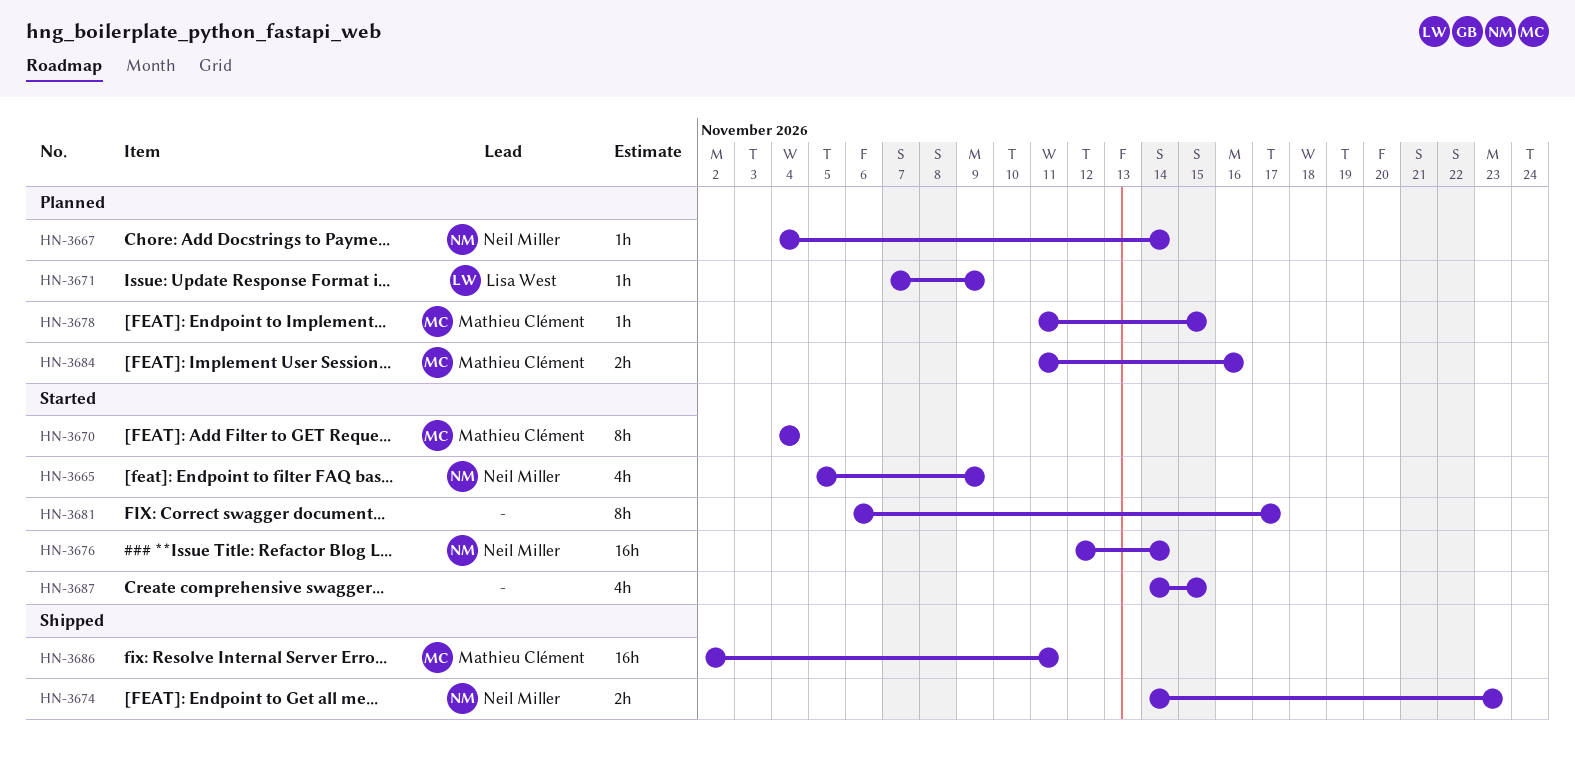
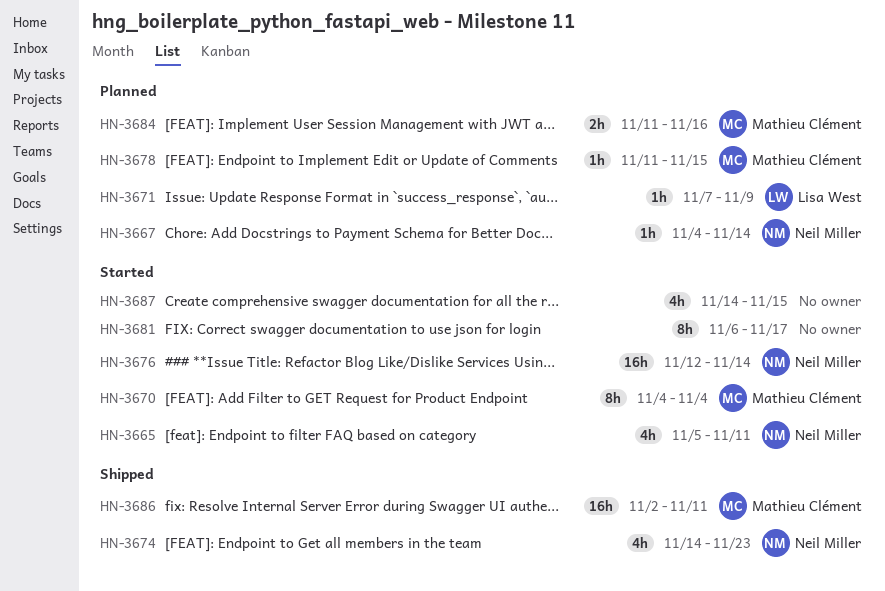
HN-3665, due: Nov 9 -> Nov 11
HN-3674, estimate: 2h -> 4h

